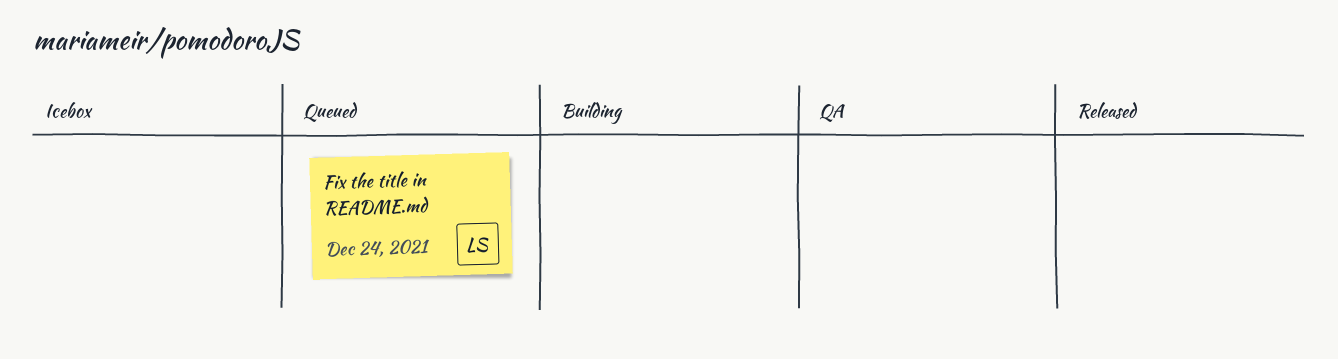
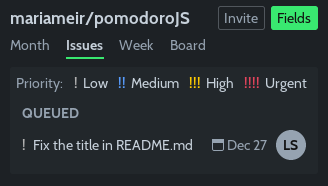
Fix the title in README.md, due: Dec 24 -> Dec 27

